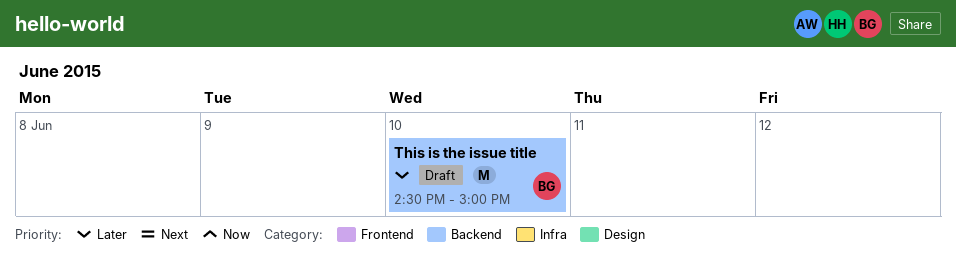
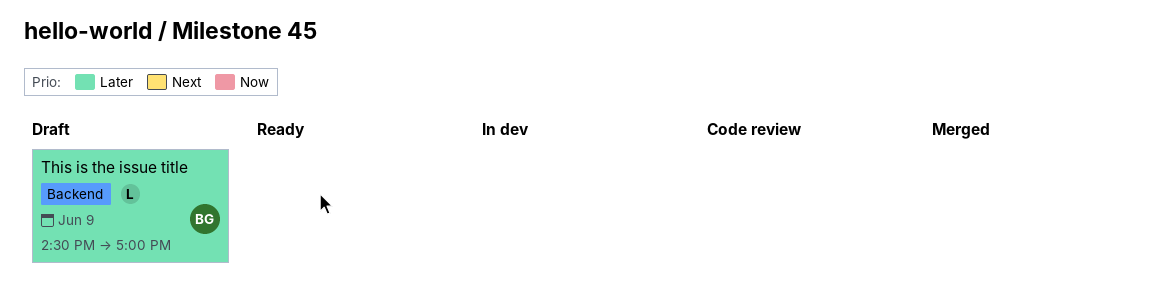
This is the issue title, estimate: M -> L
This is the issue title, day: Jun 10 -> Jun 9
This is the issue title, ends: 15:00 -> 17:00

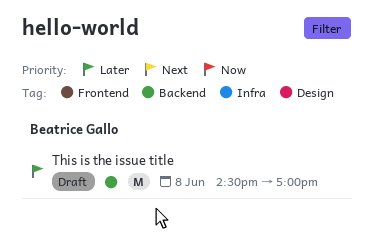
This is the issue title, estimate: L -> M
This is the issue title, day: Jun 9 -> Jun 8

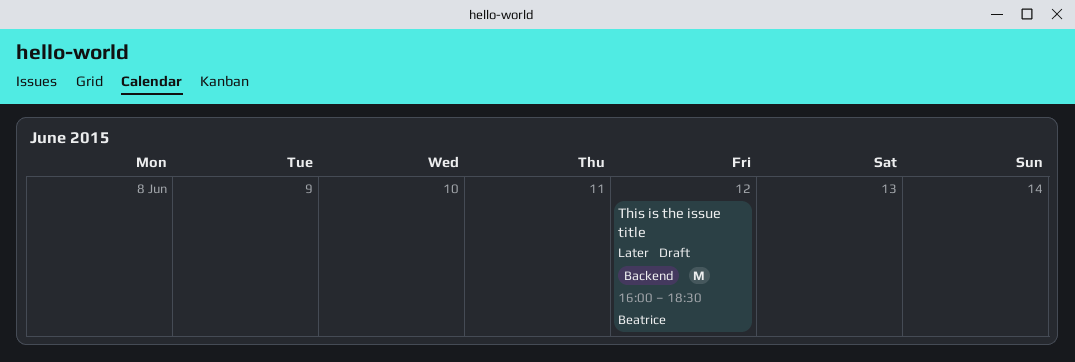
This is the issue title, day: Jun 8 -> Jun 12
This is the issue title, begins: 14:30 -> 16:00
This is the issue title, ends: 17:00 -> 18:30

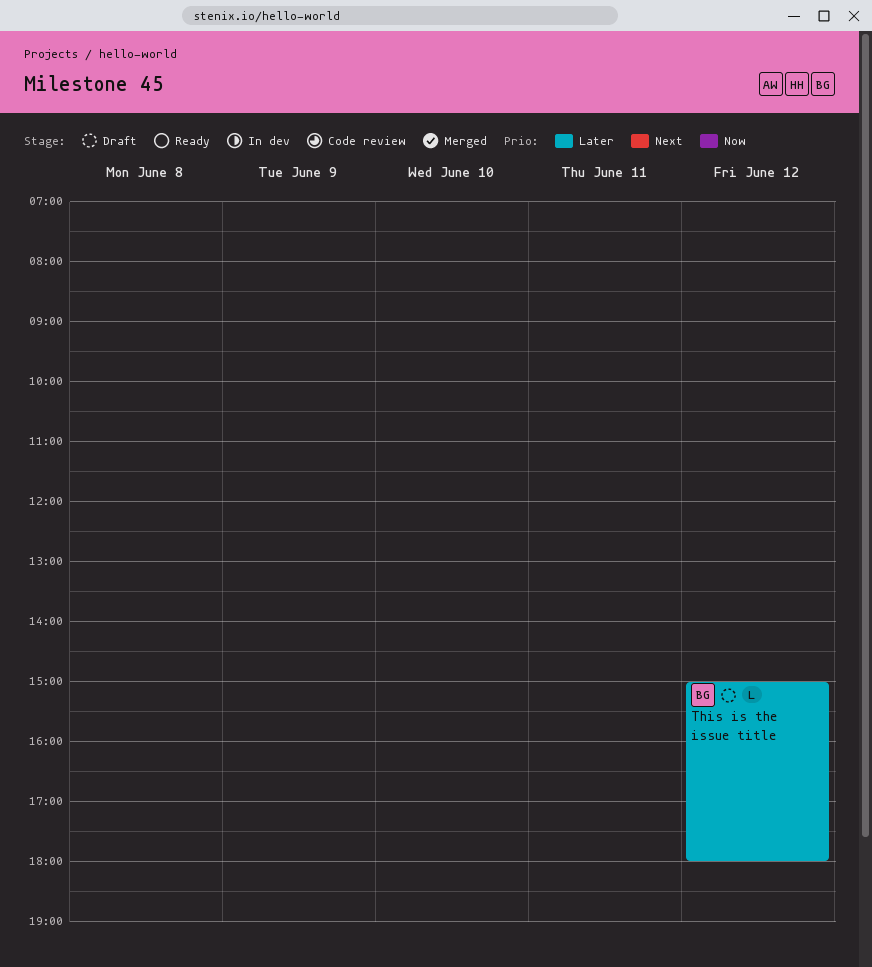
This is the issue title, estimate: M -> L
This is the issue title, begins: 16:00 -> 15:00
This is the issue title, ends: 18:30 -> 18:00

